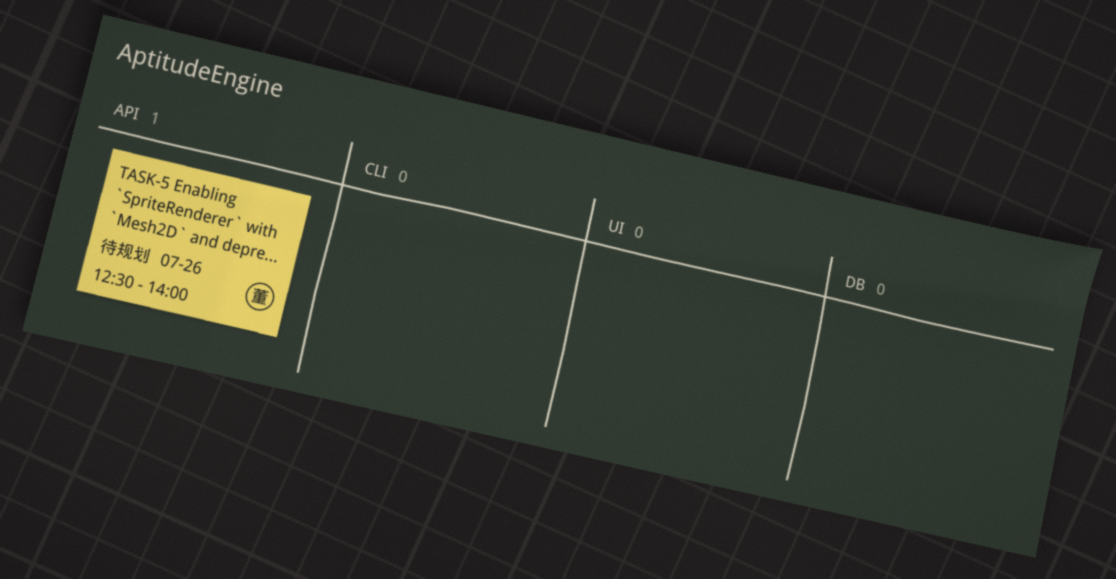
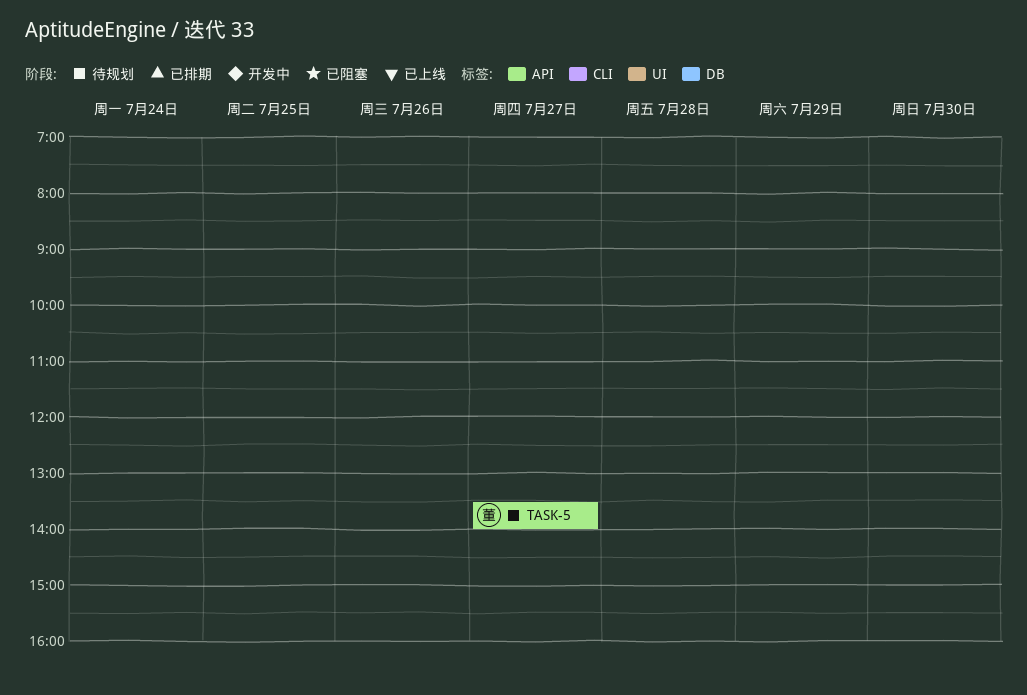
TASK-5, day: Jul 26 -> Jul 27
TASK-5, begins: 12:30 -> 13:30

